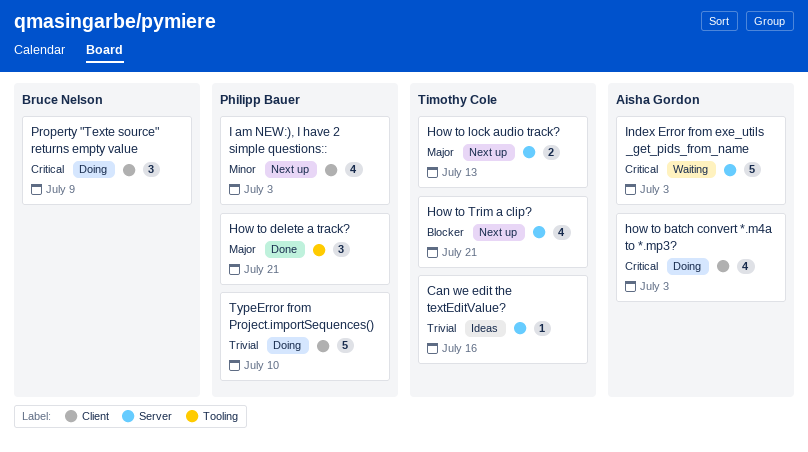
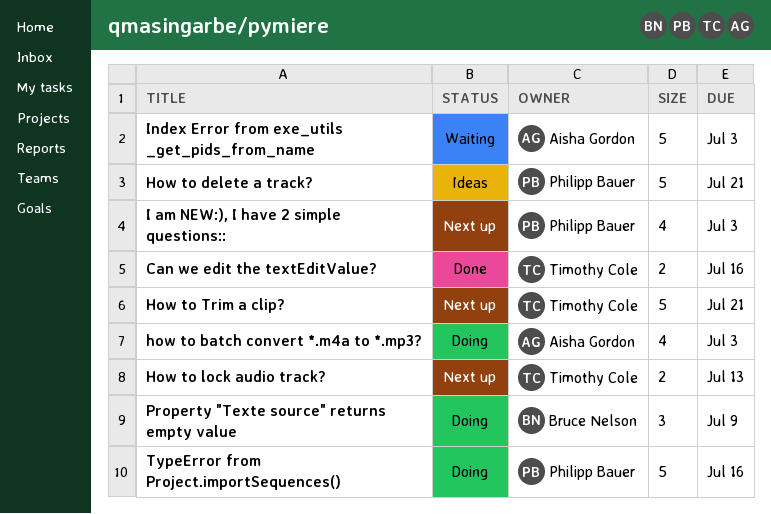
Can we edit the textEditValue?, status: Ideas -> Done
Can we edit the textEditValue?, estimate: 1 -> 2
How to delete a track?, status: Done -> Ideas
How to delete a track?, estimate: 3 -> 5
How to Trim a clip?, estimate: 4 -> 5
TypeError from Project.importSequences(), due: Jul 10 -> Jul 16

